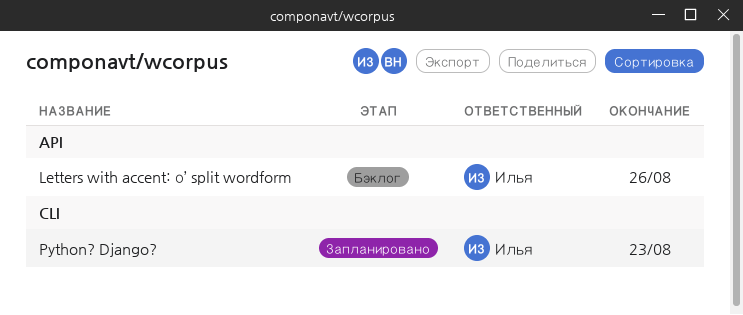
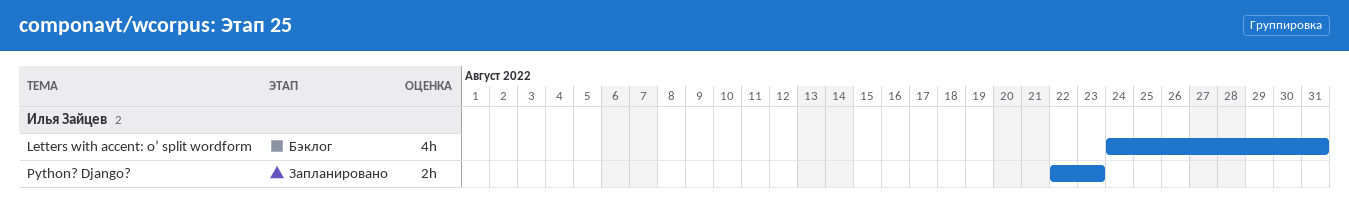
Letters with accent: о’ split wordform, due: Aug 26 -> Aug 31

